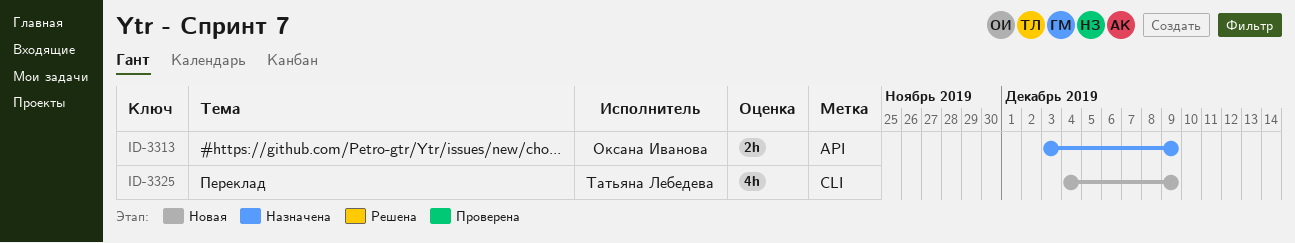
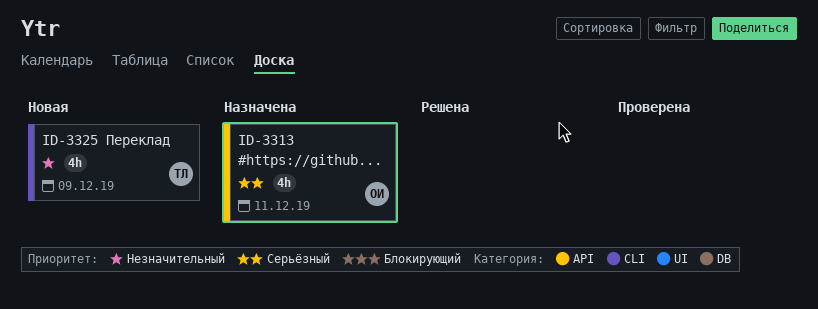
ID-3313, estimate: 2h -> 4h
ID-3313, due: Dec 9 -> Dec 11

